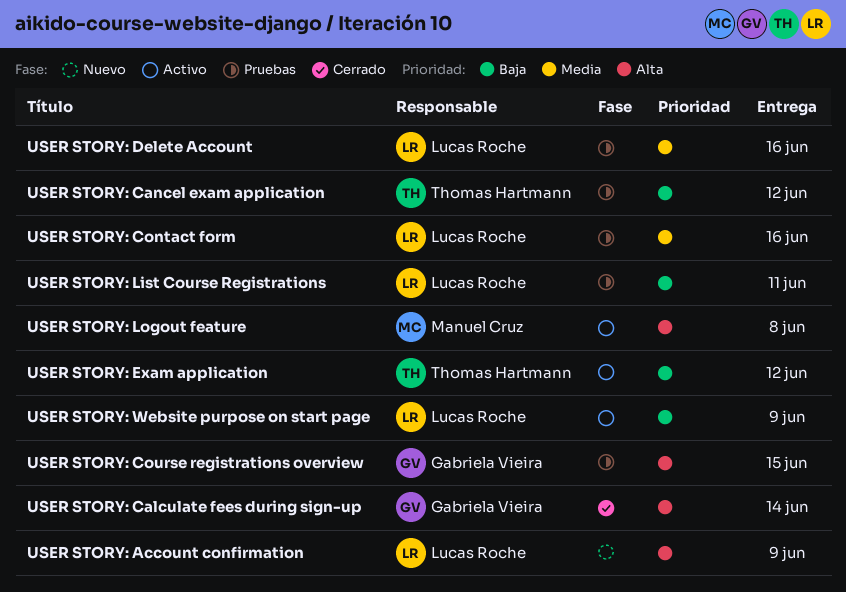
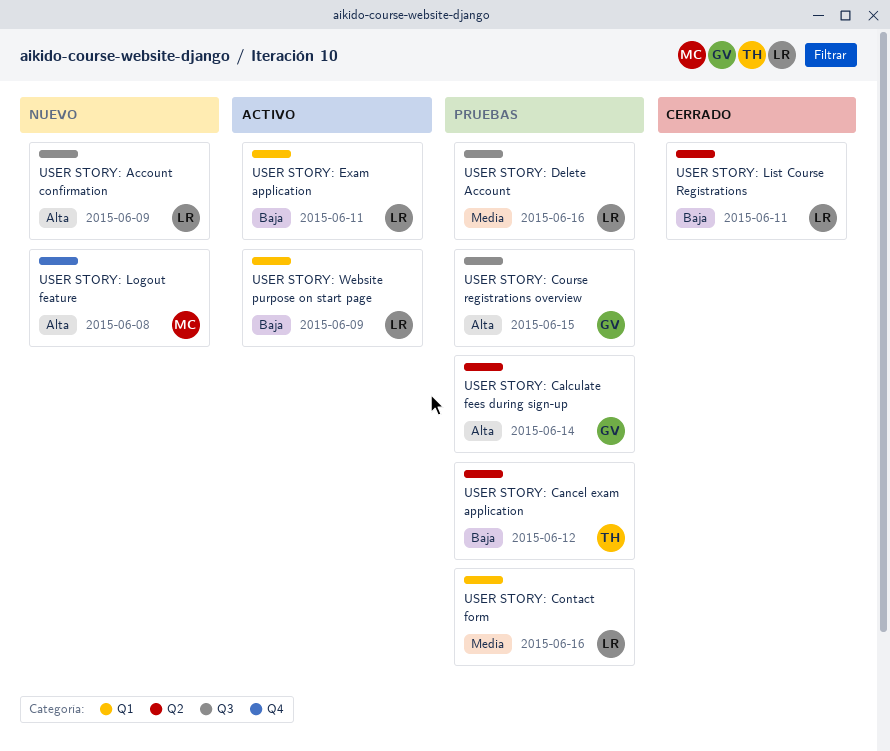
USER STORY: Calculate fees during sign-up, status: Cerrado -> Pruebas
USER STORY: Exam application, owner: Thomas Hartmann -> Lucas Roche
USER STORY: Exam application, due: Jun 12 -> Jun 11
USER STORY: List Course Registrations, status: Pruebas -> Cerrado
USER STORY: Logout feature, status: Activo -> Nuevo

